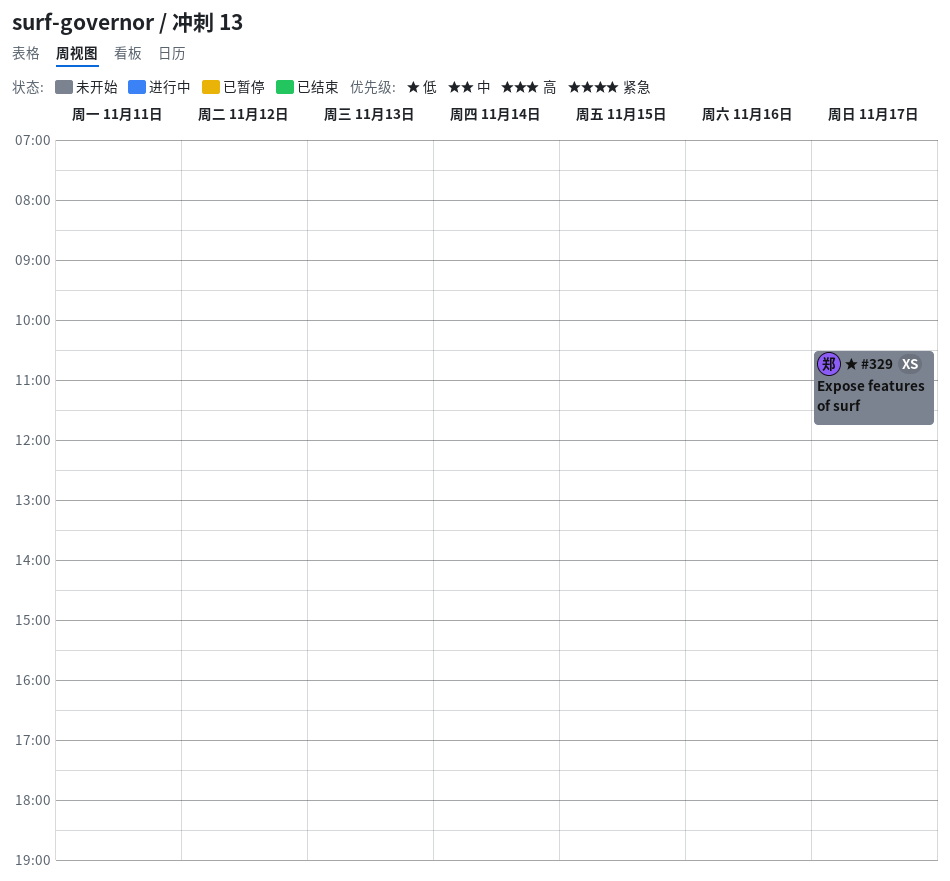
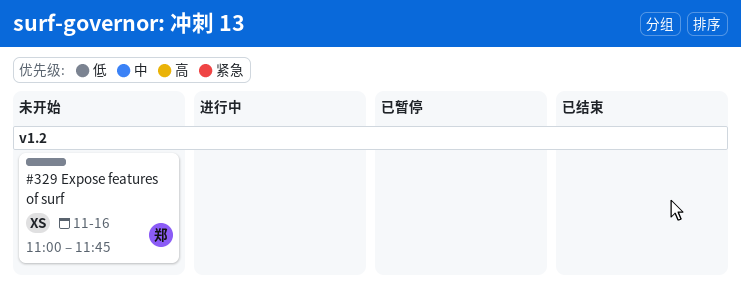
#329, day: Nov 17 -> Nov 16
#329, begins: 10:30 -> 11:00

